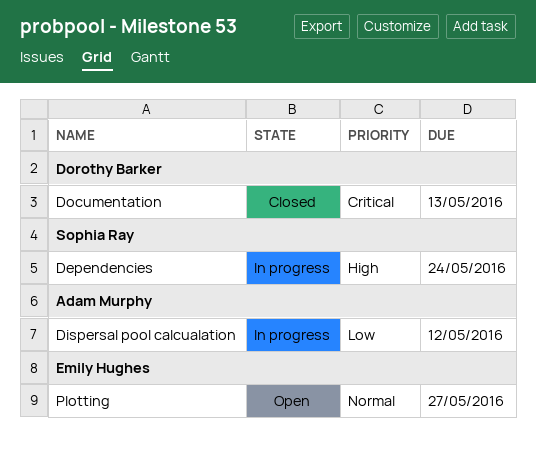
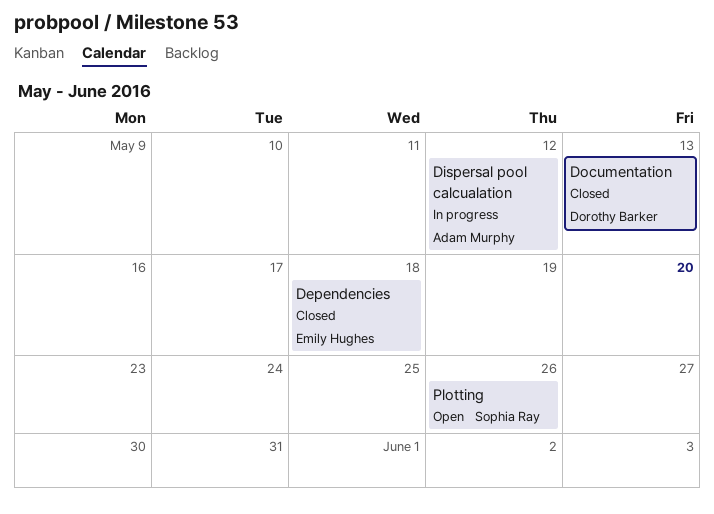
Dependencies, status: In progress -> Closed
Dependencies, owner: Sophia Ray -> Emily Hughes
Dependencies, due: May 24 -> May 18
Plotting, owner: Emily Hughes -> Sophia Ray
Plotting, due: May 27 -> May 26

